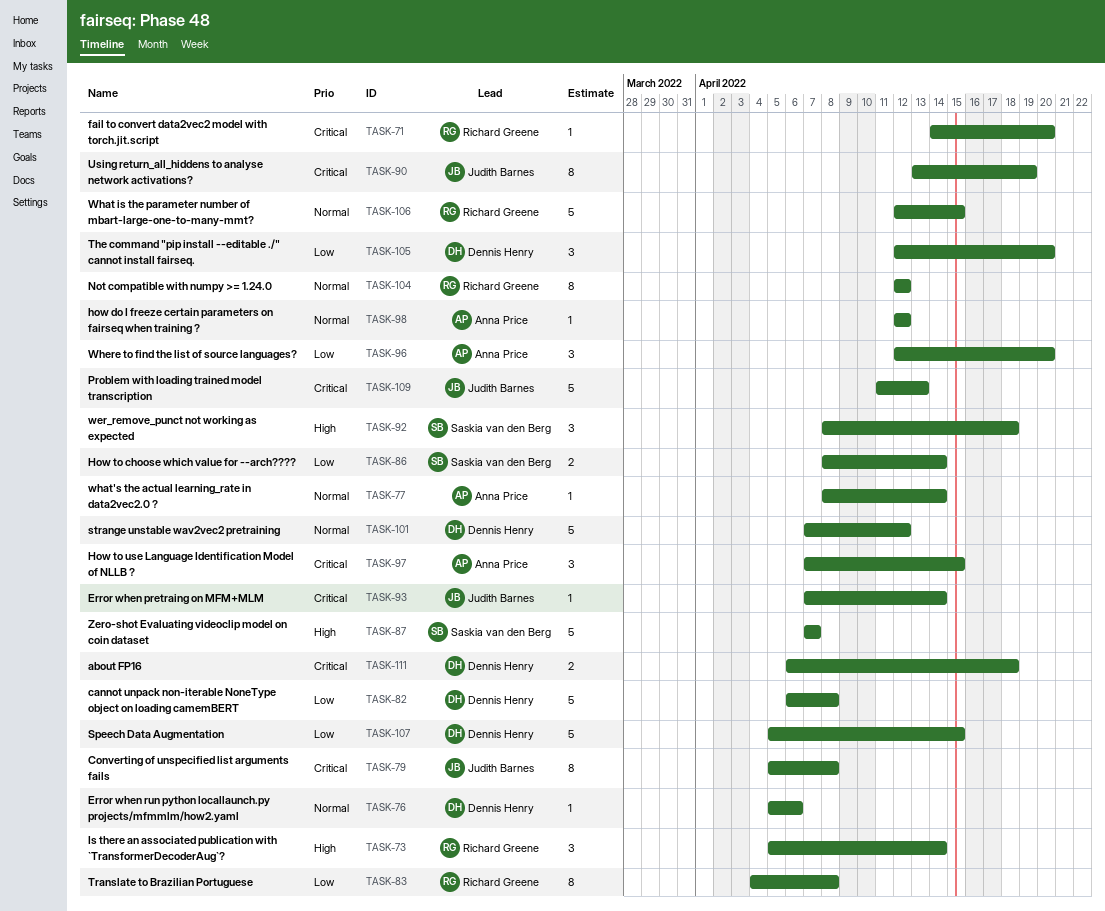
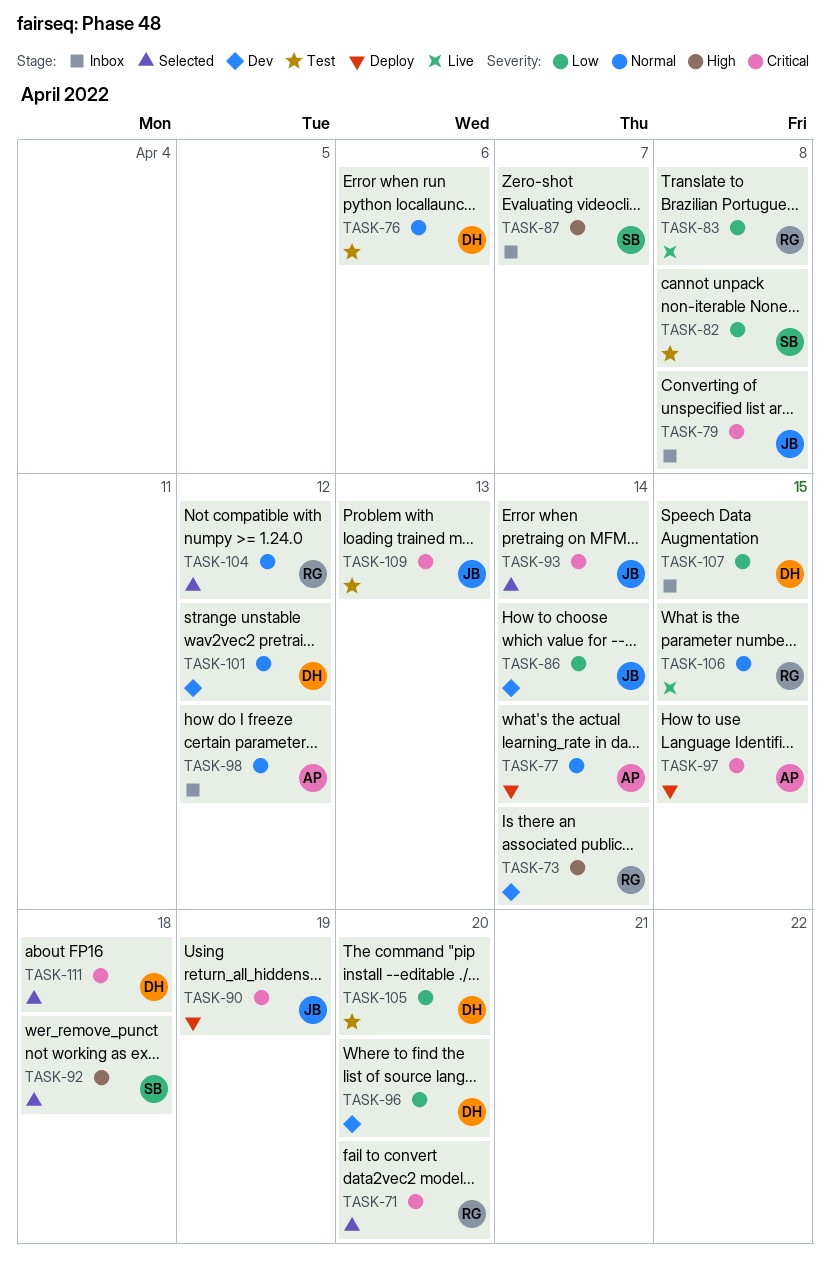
TASK-82, owner: Dennis Henry -> Saskia van den Berg
TASK-86, owner: Saskia van den Berg -> Judith Barnes
TASK-96, owner: Anna Price -> Dennis Henry

